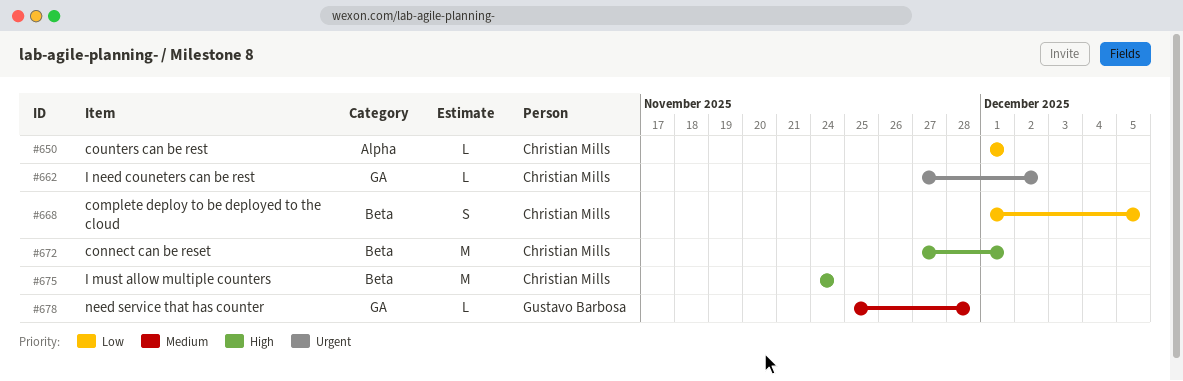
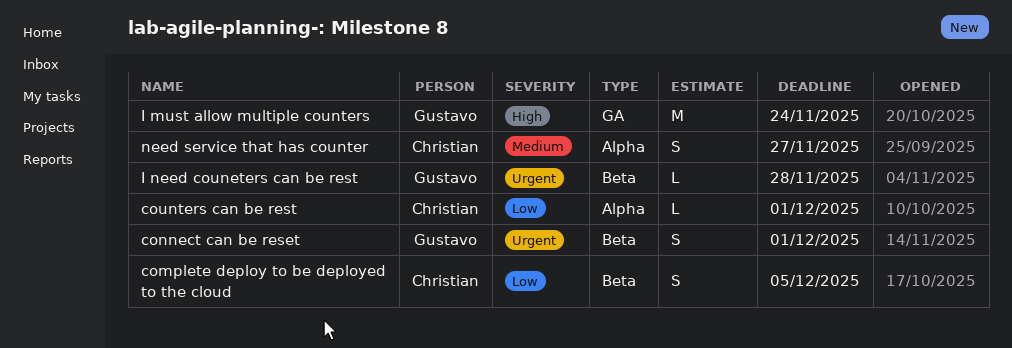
connect can be reset, owner: Christian Mills -> Gustavo Barbosa
connect can be reset, priority: High -> Urgent
connect can be reset, estimate: M -> S
I must allow multiple counters, owner: Christian Mills -> Gustavo Barbosa
I must allow multiple counters, label: Beta -> GA
I need couneters can be rest, owner: Christian Mills -> Gustavo Barbosa
I need couneters can be rest, label: GA -> Beta
I need couneters can be rest, due: Dec 2 -> Nov 28
need service that has counter, owner: Gustavo Barbosa -> Christian Mills
need service that has counter, label: GA -> Alpha
need service that has counter, estimate: L -> S
need service that has counter, due: Nov 28 -> Nov 27

